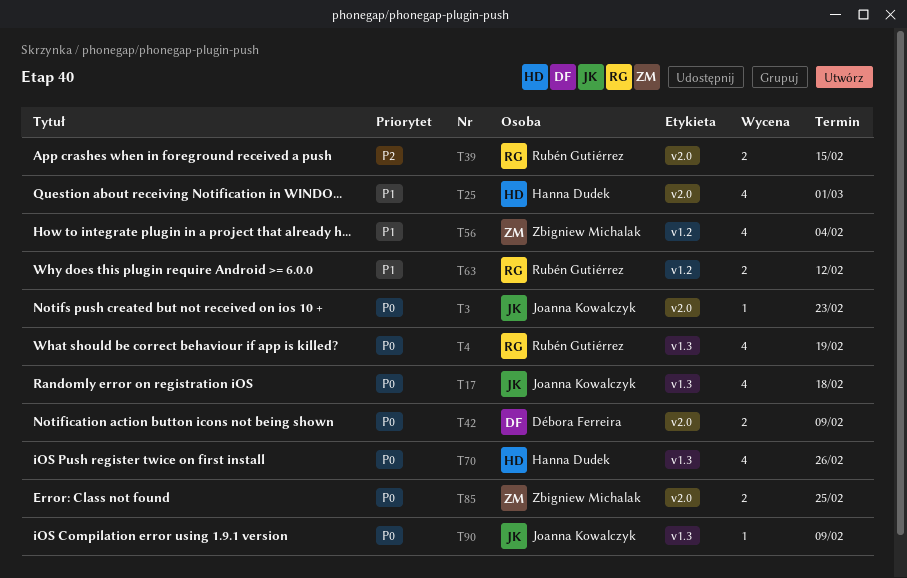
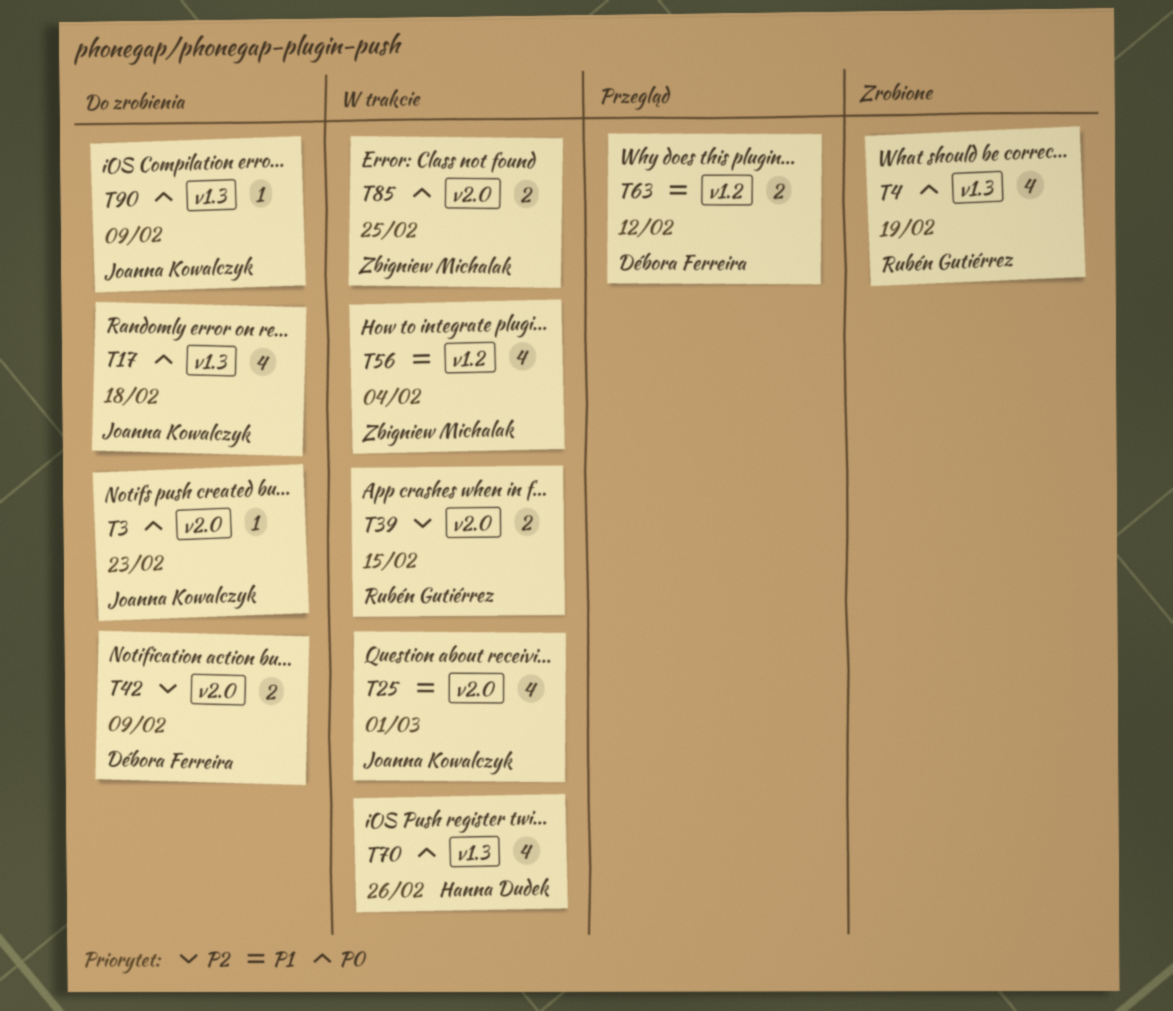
T25, owner: Hanna Dudek -> Joanna Kowalczyk
T42, priority: P0 -> P2
T63, owner: Rubén Gutiérrez -> Débora Ferreira

